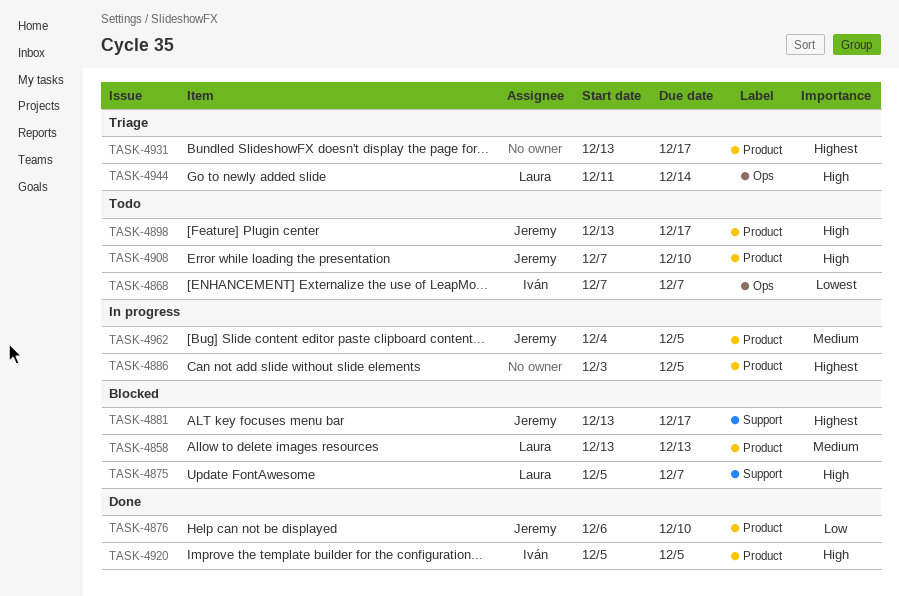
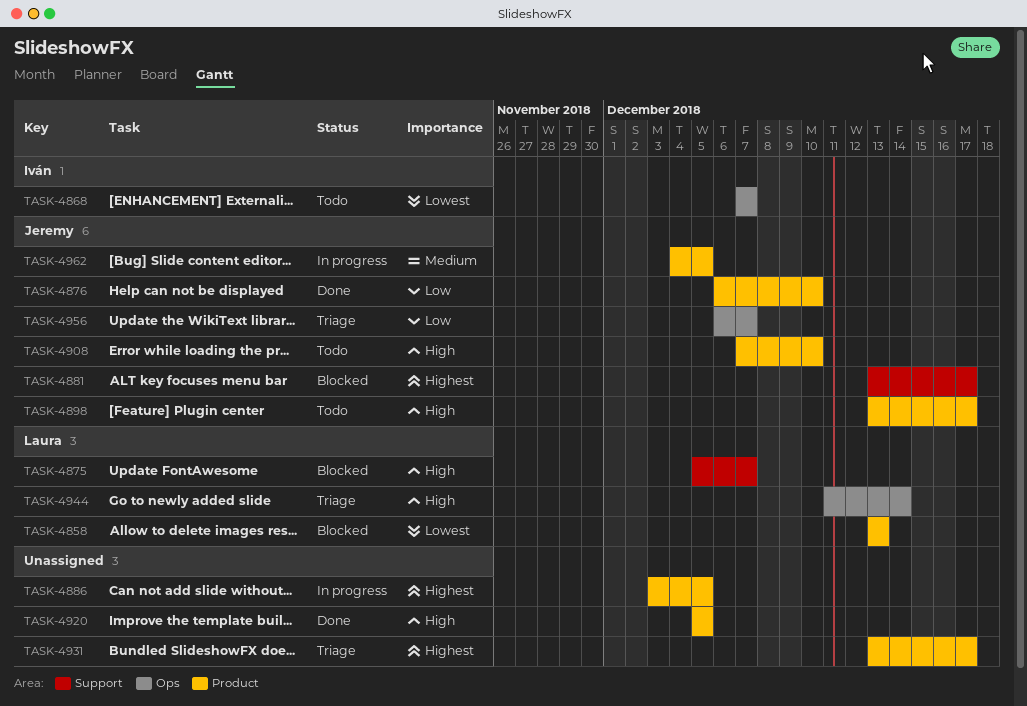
TASK-4858, priority: Medium -> Lowest
TASK-4920, owner: Iván -> none
TASK-4956: none -> present

